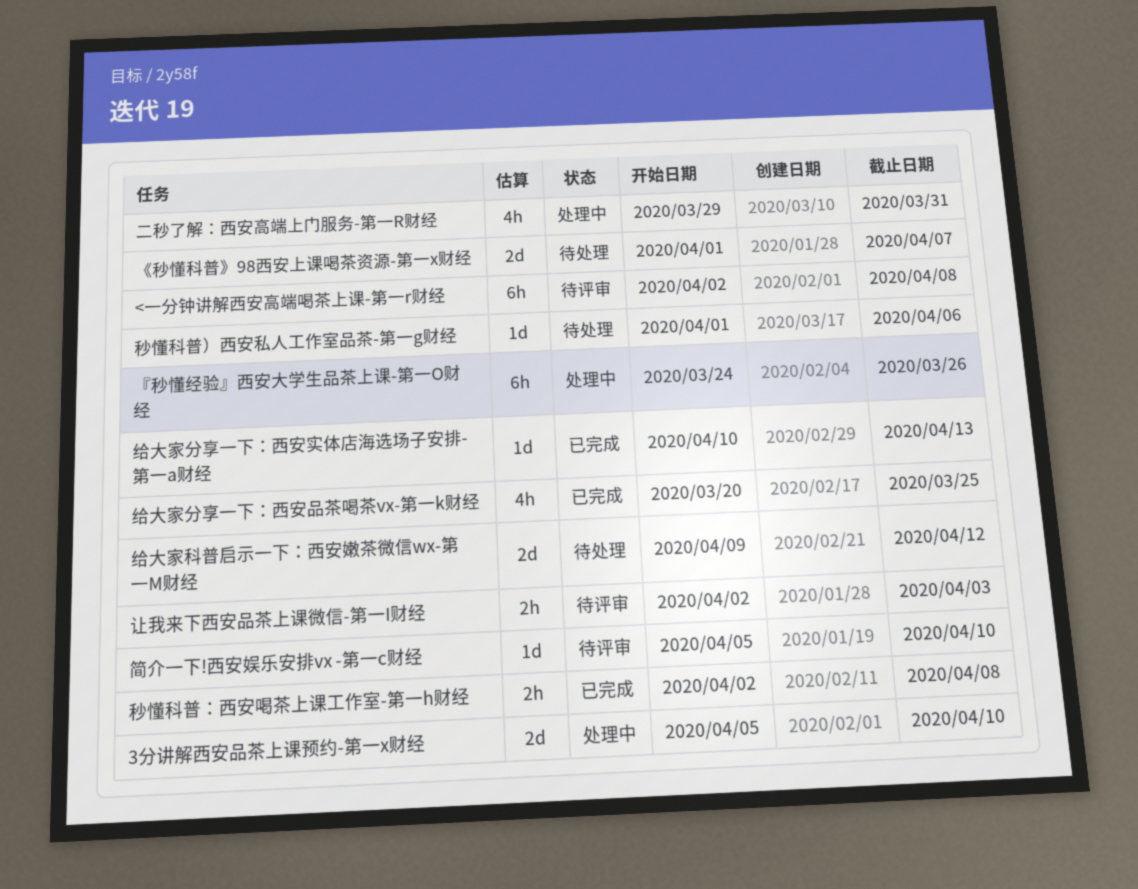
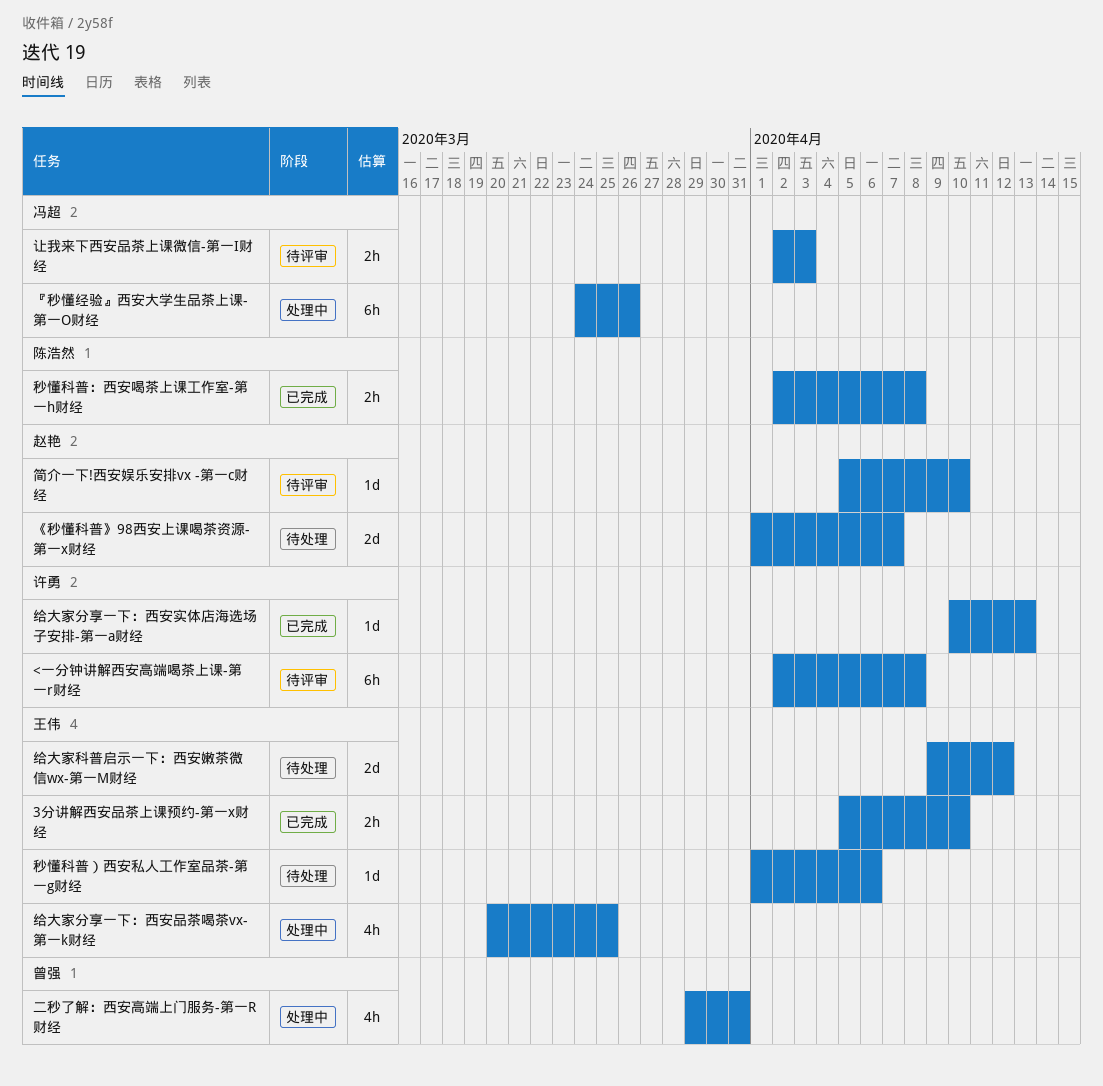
3分讲解西安品茶上课预约-第一x财经, status: 处理中 -> 已完成
3分讲解西安品茶上课预约-第一x财经, estimate: 2d -> 2h
给大家分享一下：西安品茶喝茶vx-第一k财经, status: 已完成 -> 处理中

